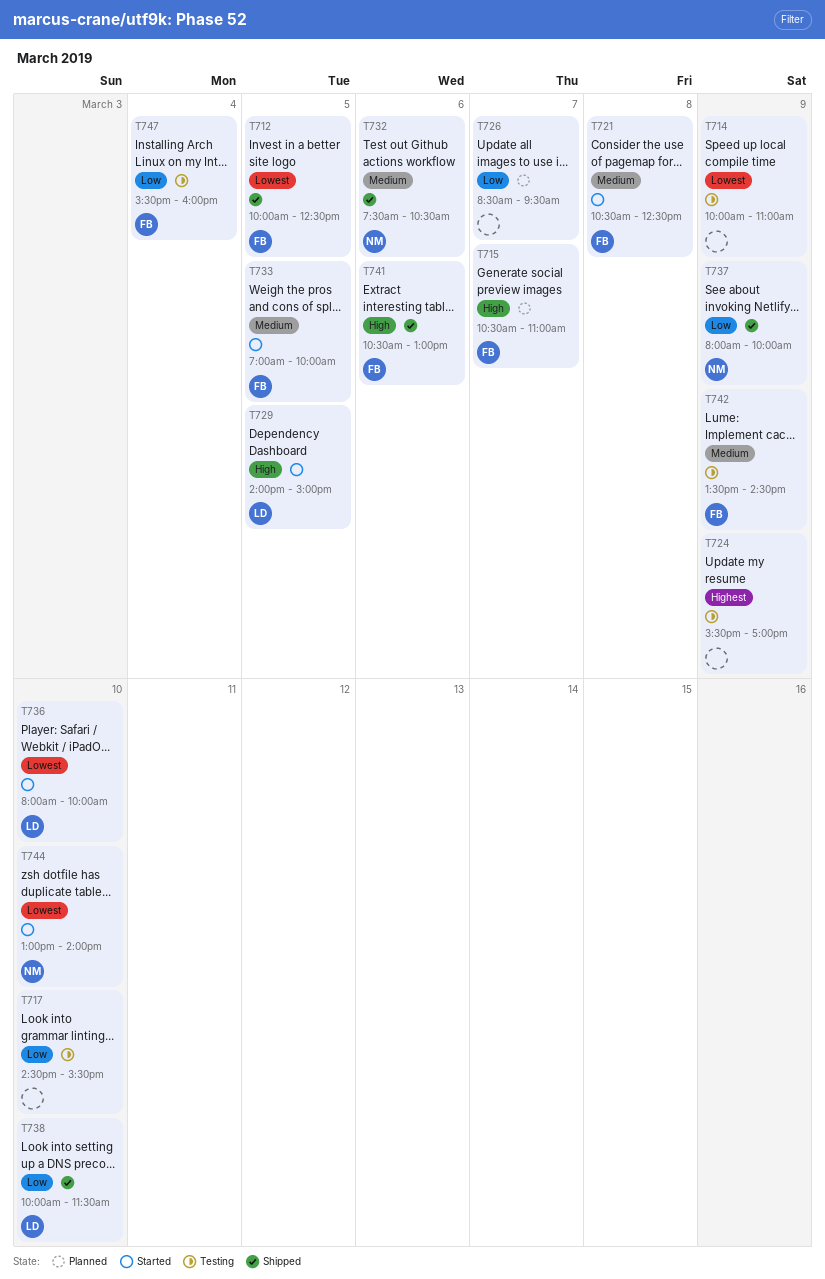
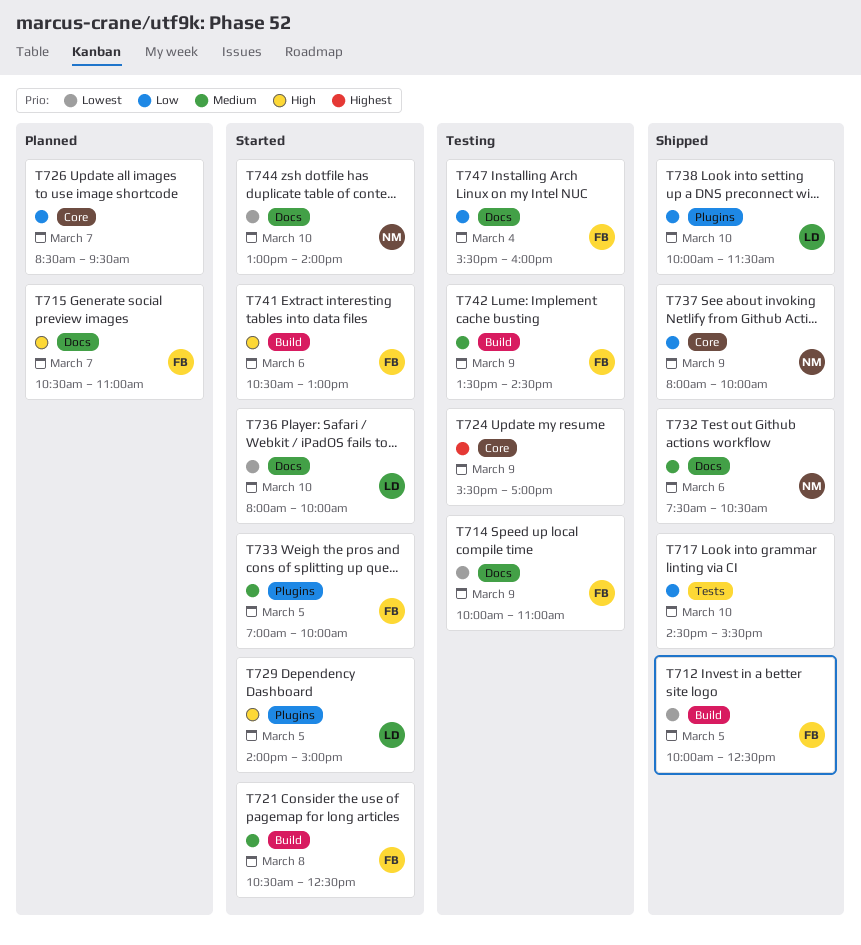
T714, owner: none -> FB
T717, status: Testing -> Shipped
T741, status: Shipped -> Started

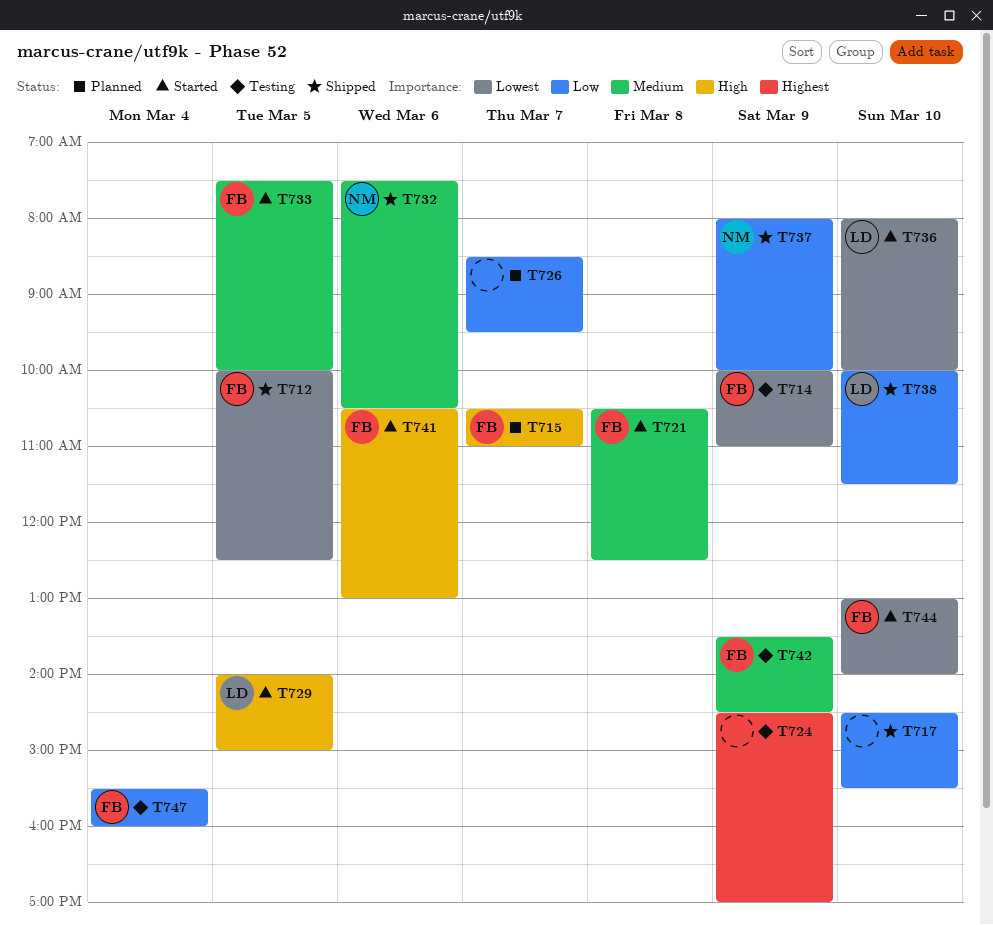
T724, begins: 15:30 -> 14:30
T733, begins: 07:00 -> 07:30
T744, owner: NM -> FB

